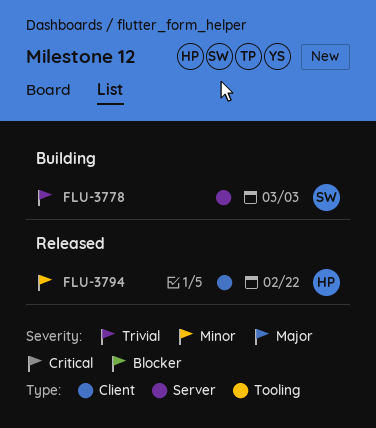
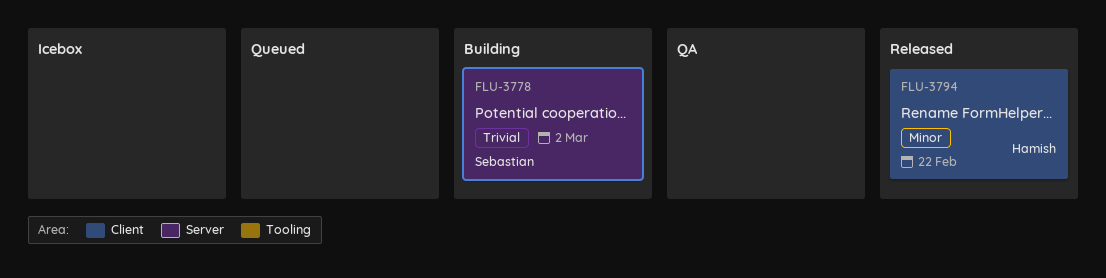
FLU-3778, due: Mar 3 -> Mar 2

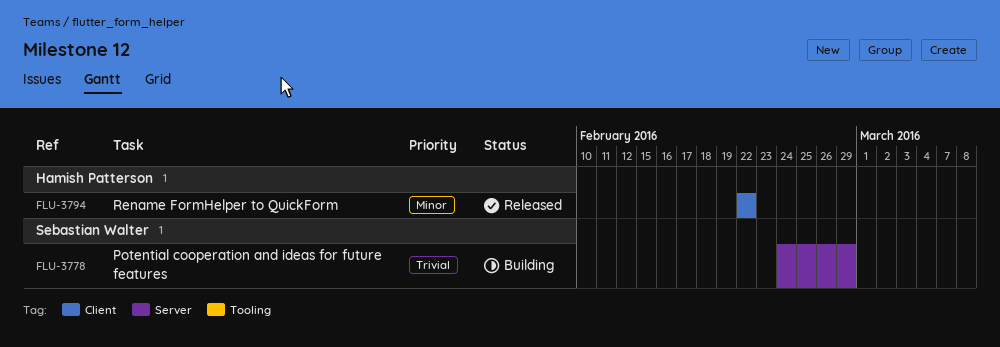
FLU-3778, due: Mar 2 -> Feb 29

